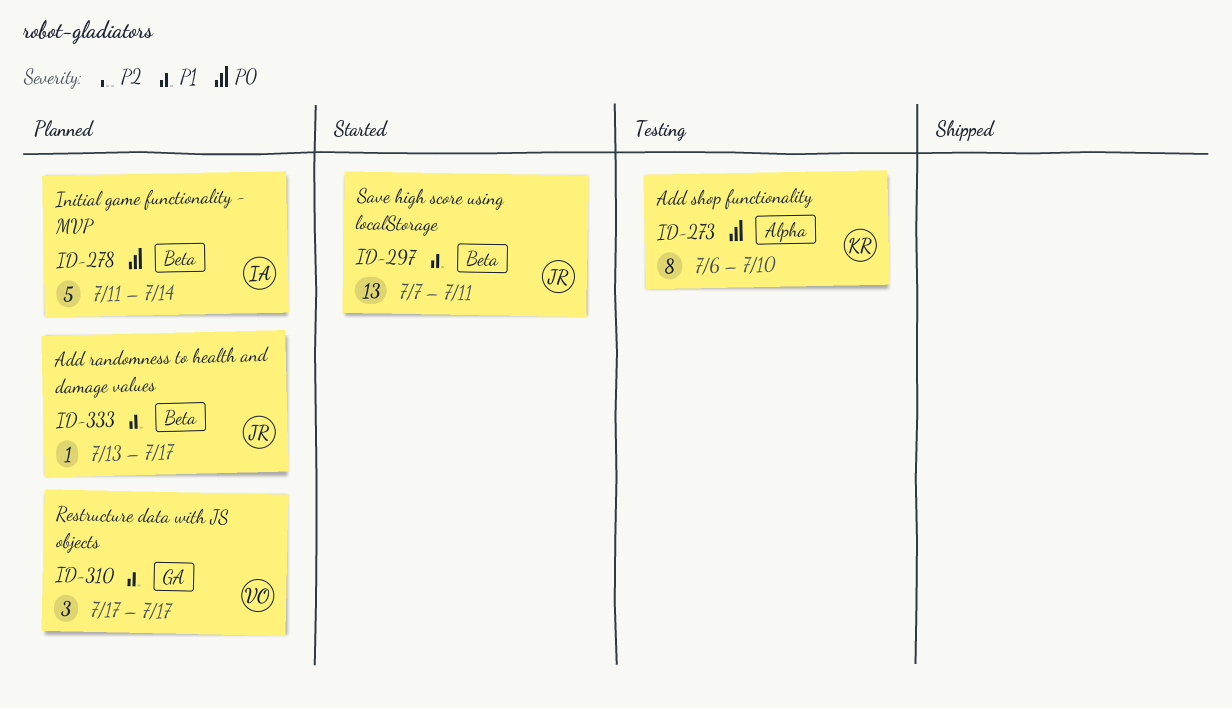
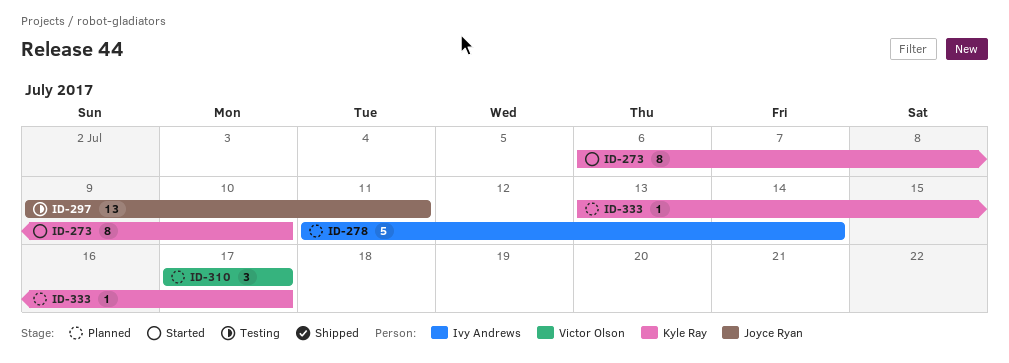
ID-273, status: Testing -> Started
ID-297, status: Started -> Testing
ID-297, start: Jul 7 -> Jul 9
ID-333, owner: Joyce Ryan -> Kyle Ray

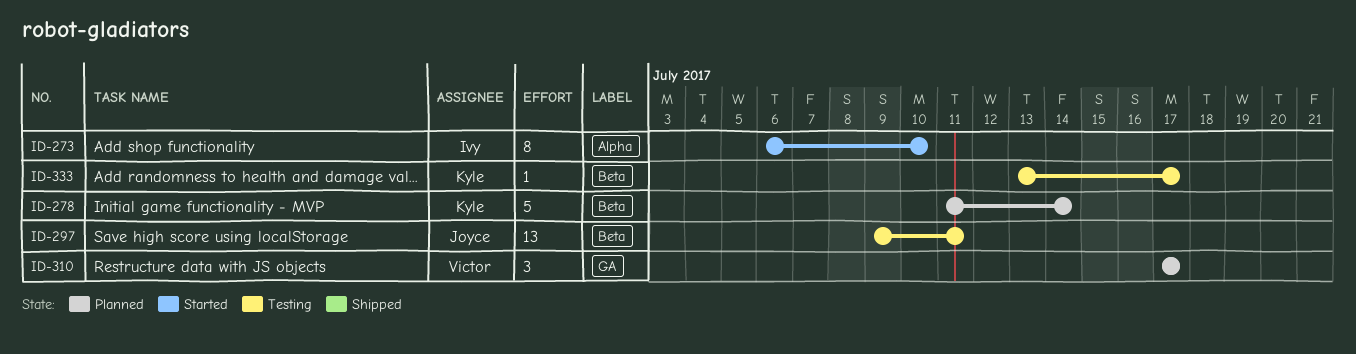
ID-273, owner: Kyle Ray -> Ivy Andrews
ID-278, owner: Ivy Andrews -> Kyle Ray
ID-333, status: Planned -> Testing

